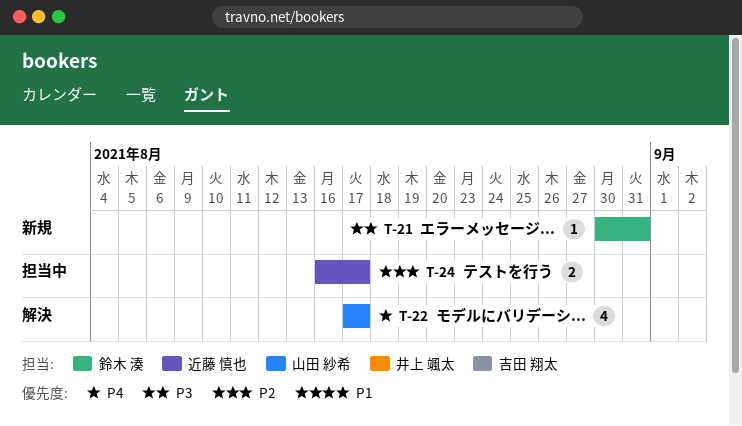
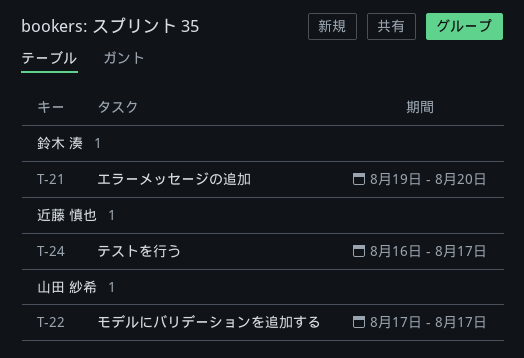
T-21, start: Aug 30 -> Aug 19
T-21, due: Aug 31 -> Aug 20

